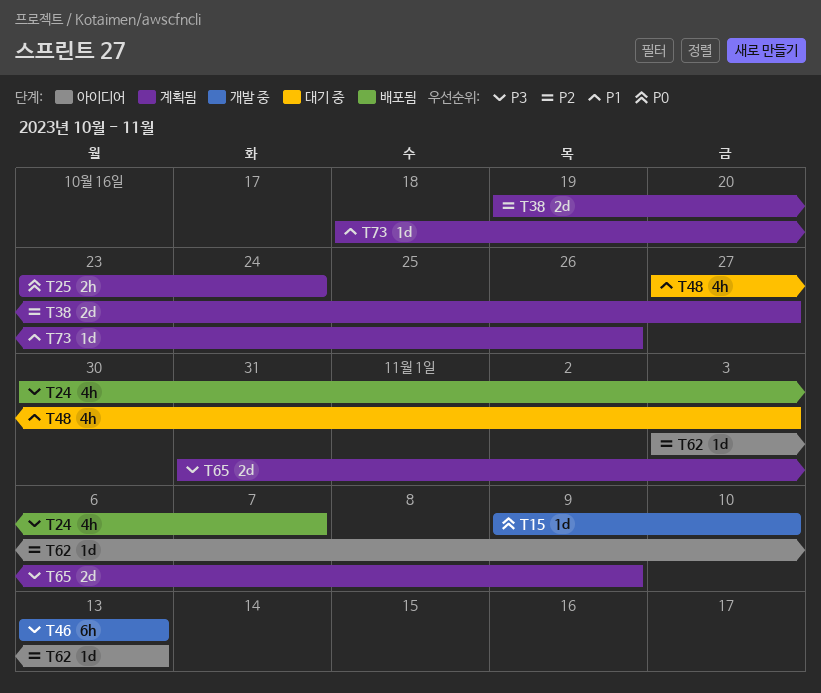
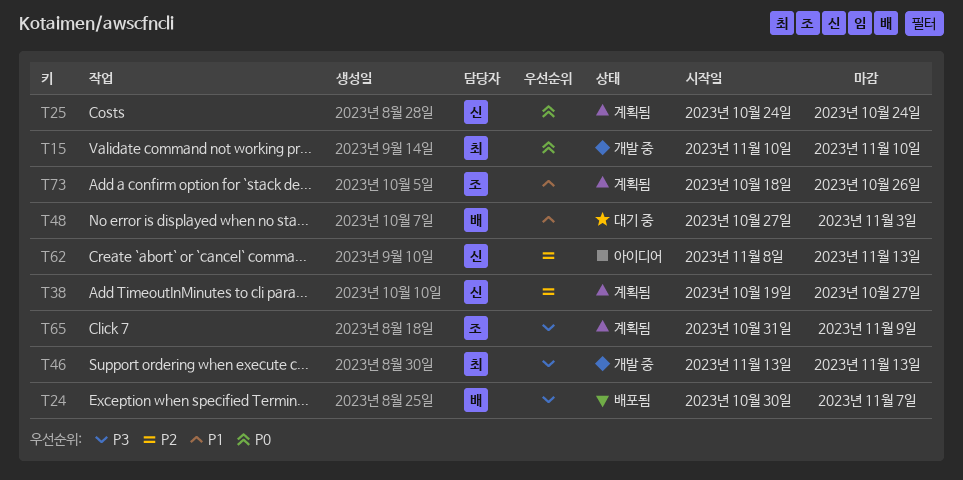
T15, start: Nov 9 -> Nov 10
T25, start: Oct 23 -> Oct 24
T62, start: Nov 3 -> Nov 8

